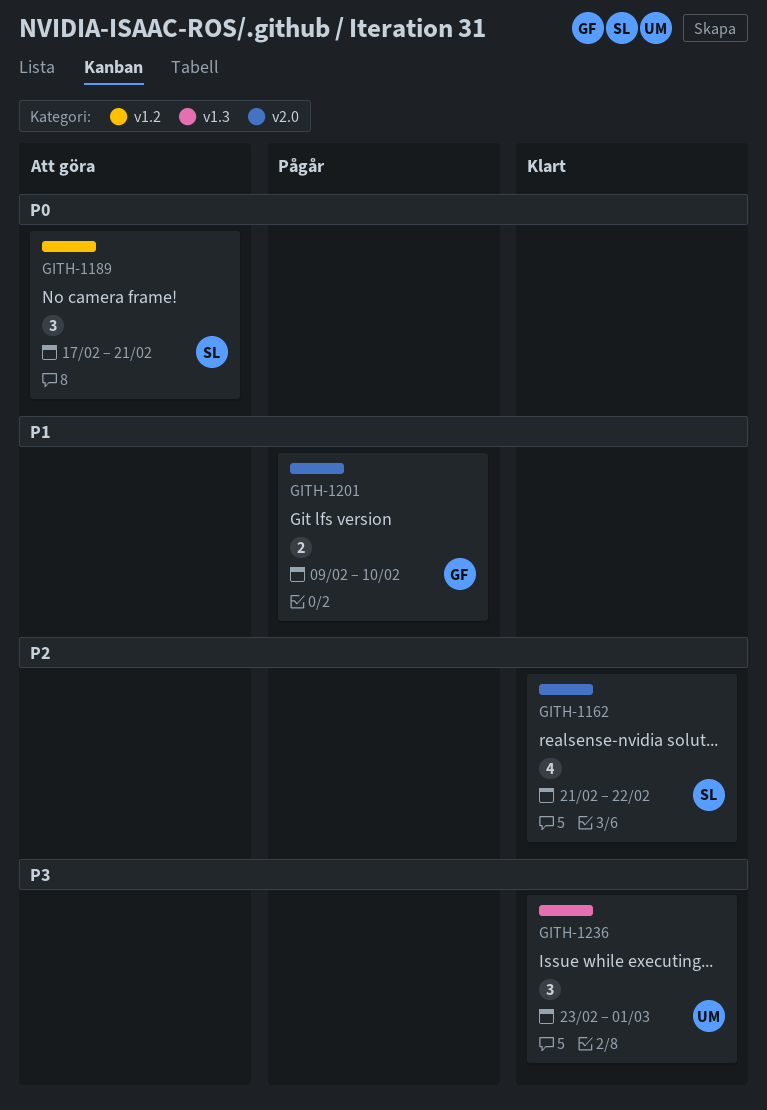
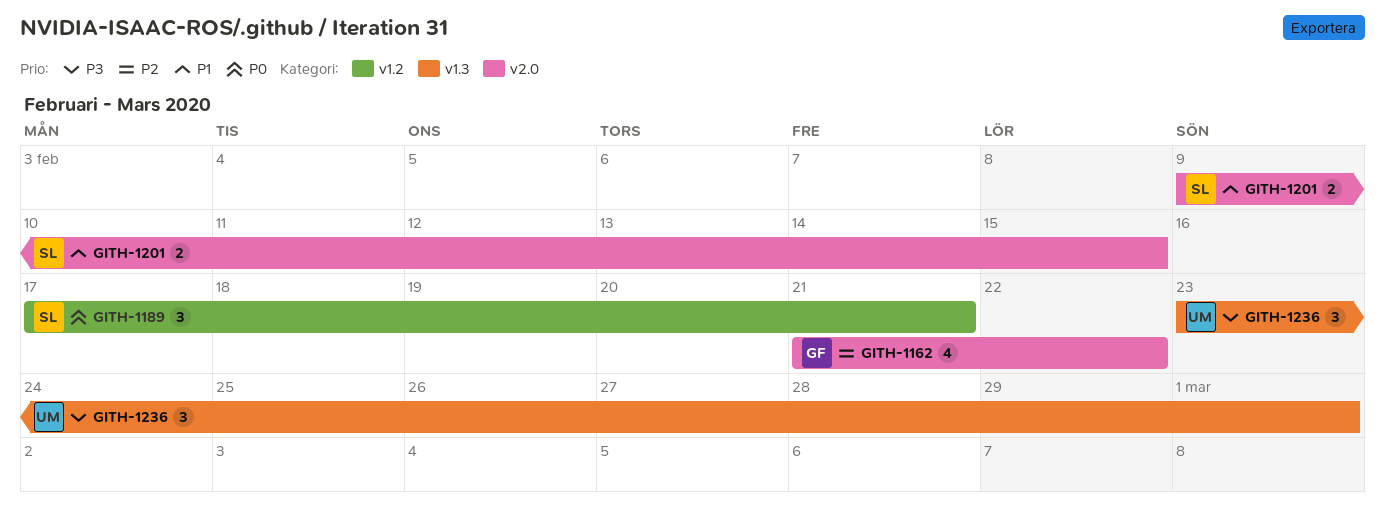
GITH-1162, owner: SL -> GF
GITH-1201, owner: GF -> SL
GITH-1201, due: Feb 10 -> Feb 15

